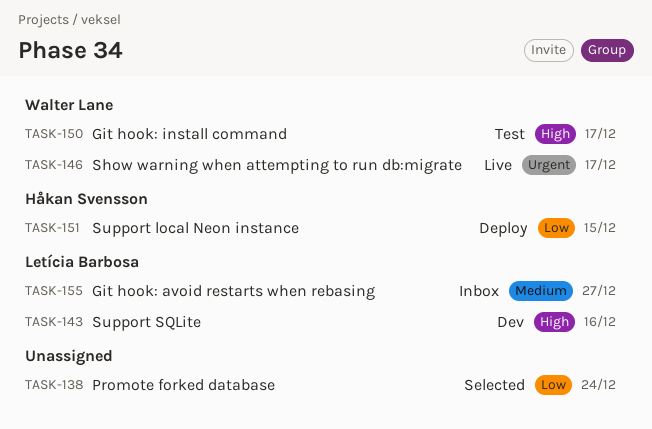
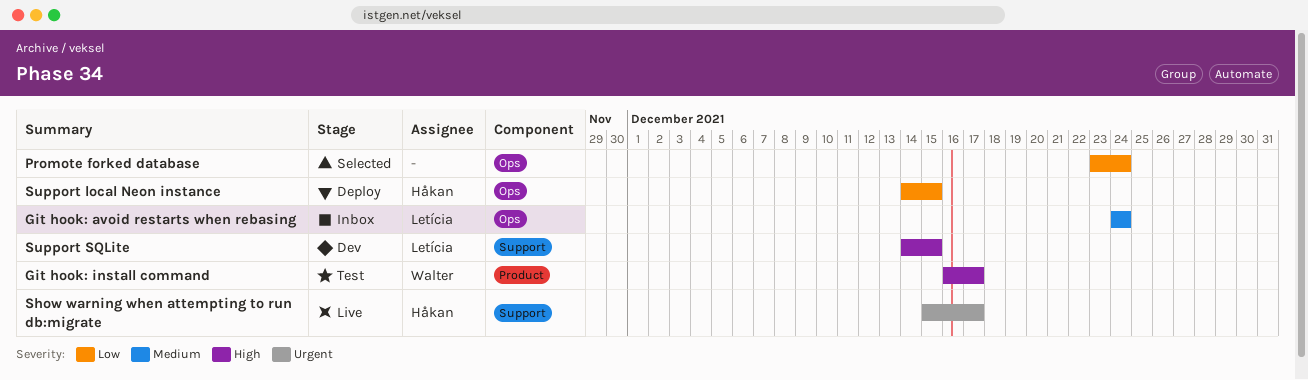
Git hook: avoid restarts when rebasing, due: Dec 27 -> Dec 24
Show warning when attempting to run db:migrate, owner: Walter Lane -> Håkan Svensson
Support SQLite, due: Dec 16 -> Dec 15

